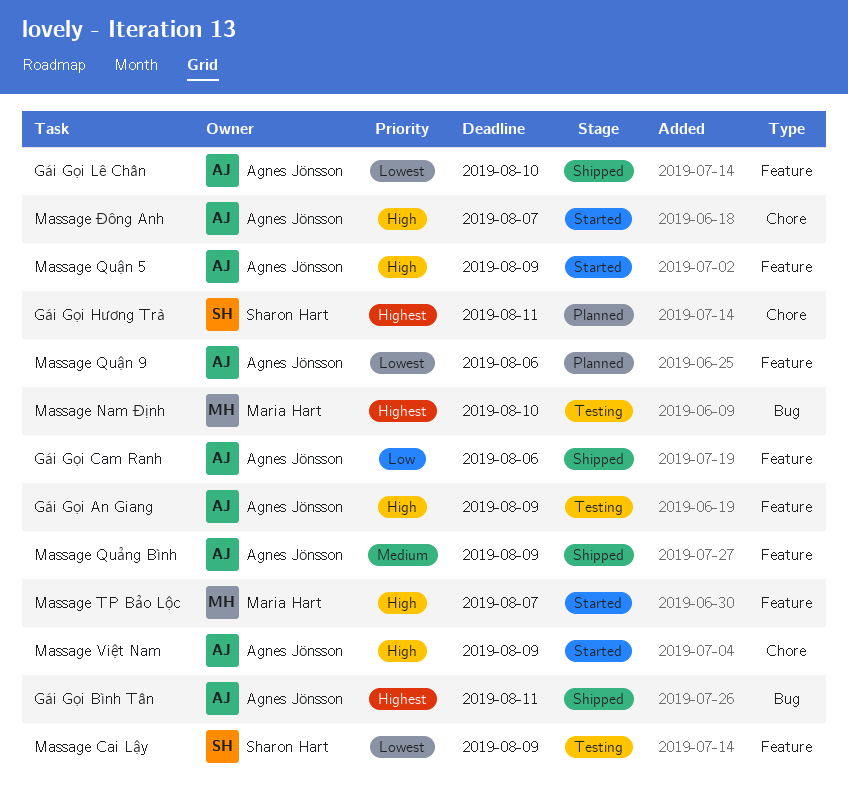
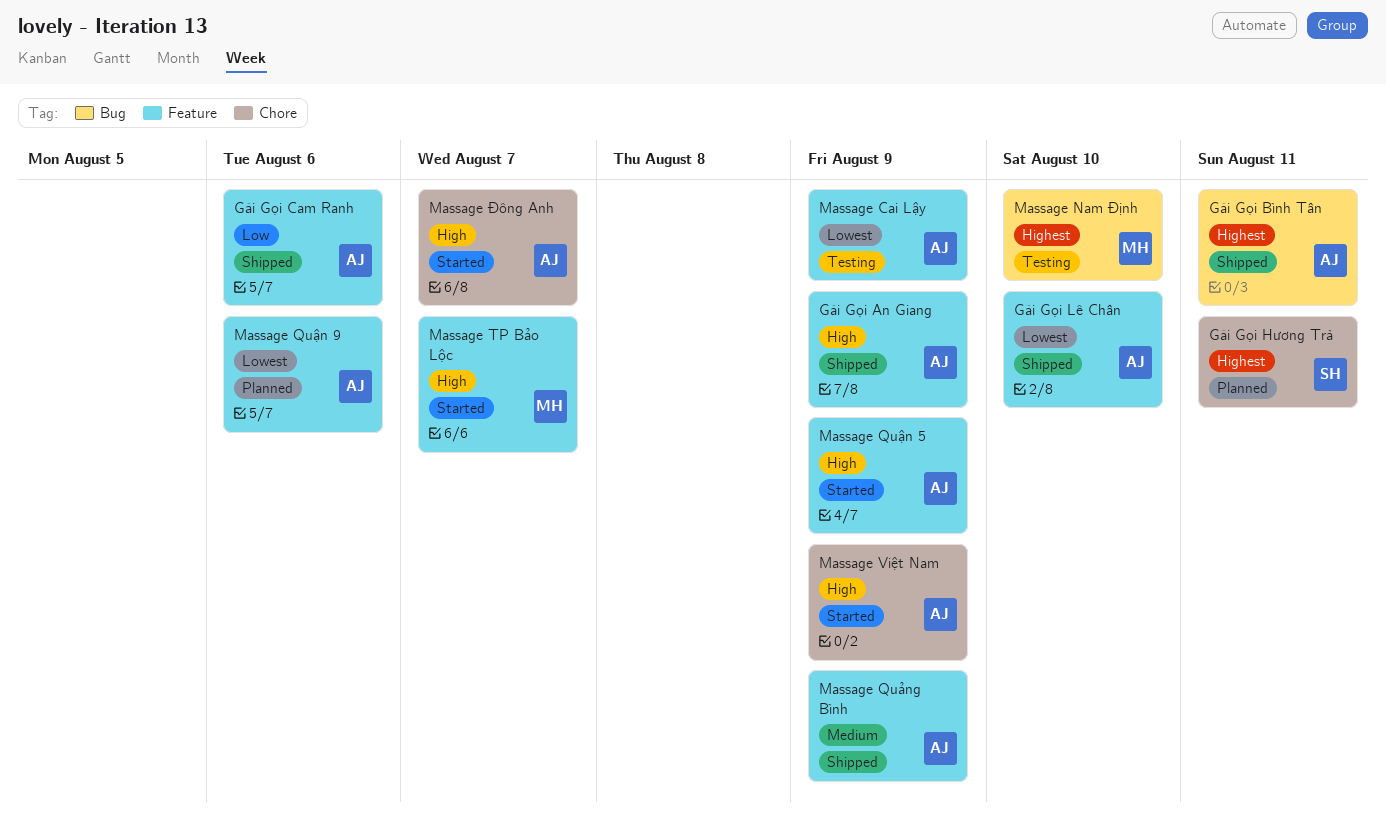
Gái Gọi An Giang, status: Testing -> Shipped
Massage Cai Lậy, owner: Sharon Hart -> Agnes Jönsson

